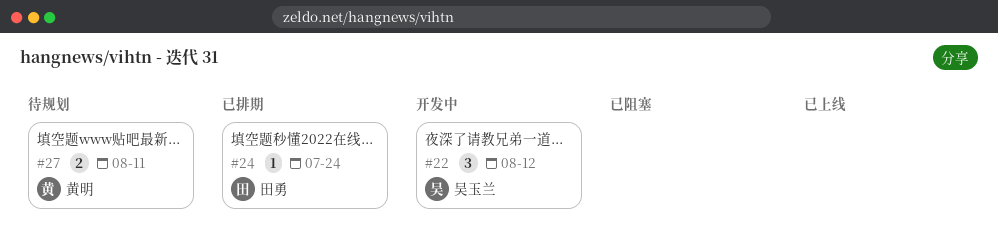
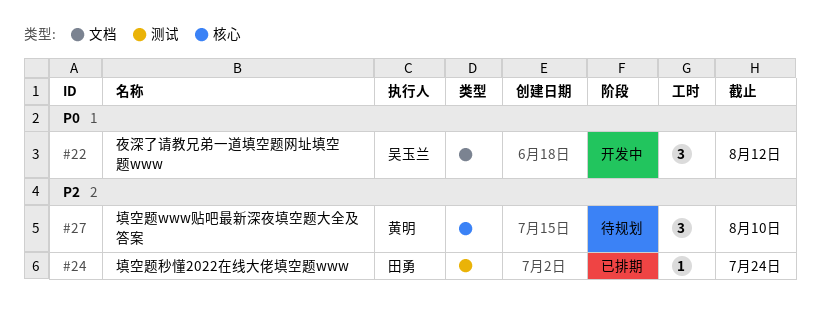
#27, estimate: 2 -> 3
#27, due: Aug 11 -> Aug 10

